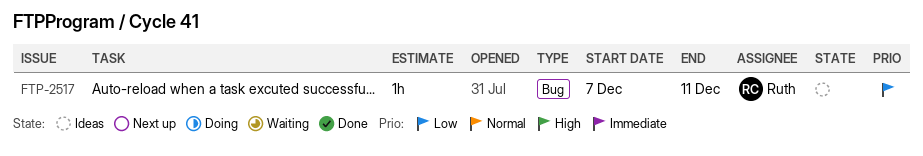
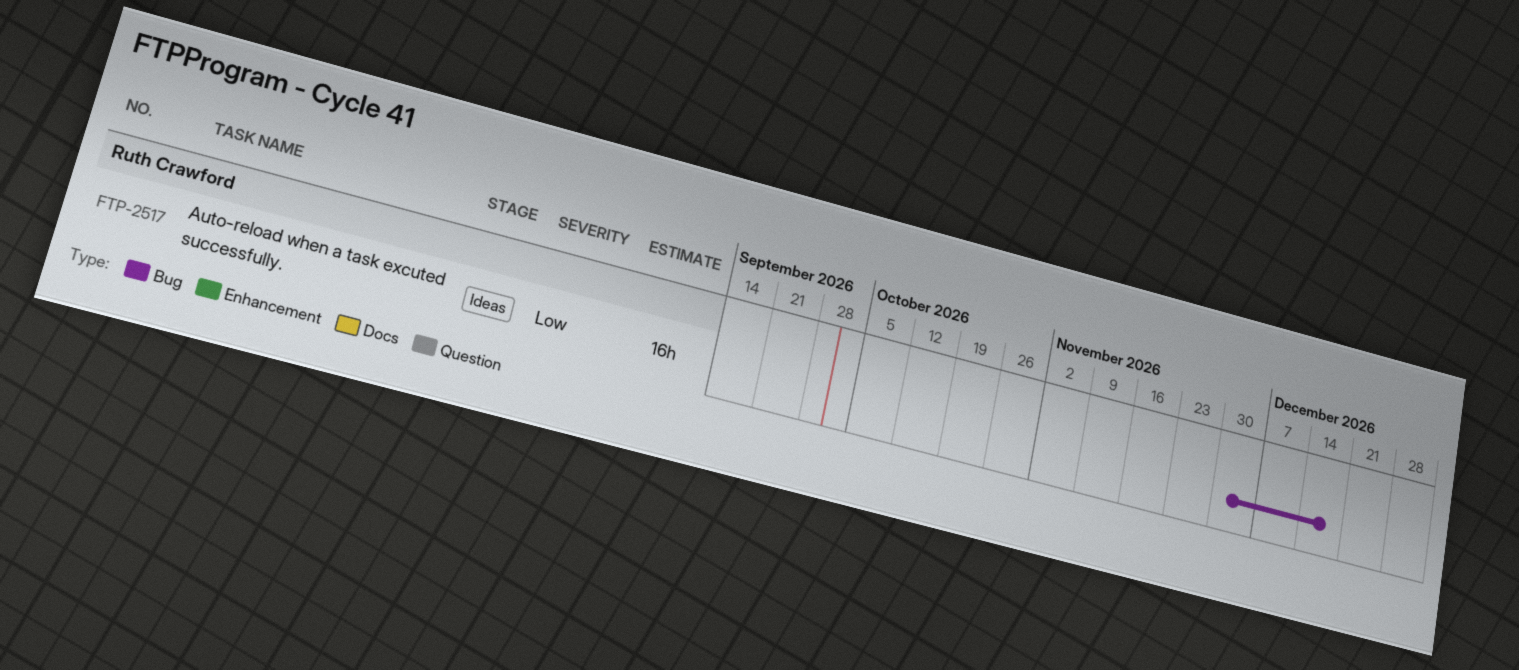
FTP-2517, estimate: 1h -> 16h
FTP-2517, start: Dec 7 -> Nov 30
FTP-2517, due: Dec 11 -> Dec 18

